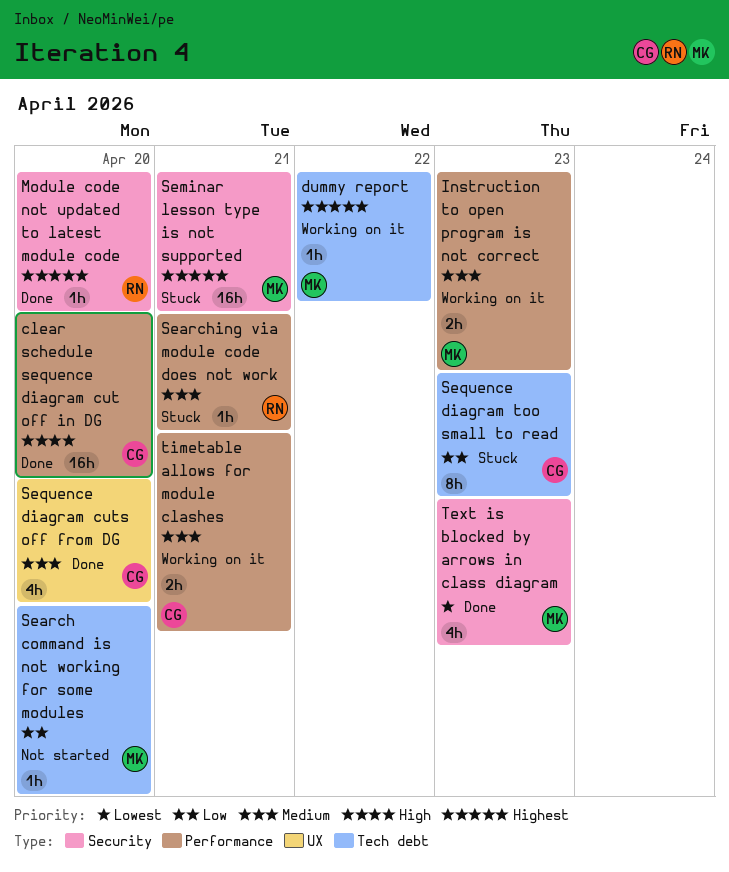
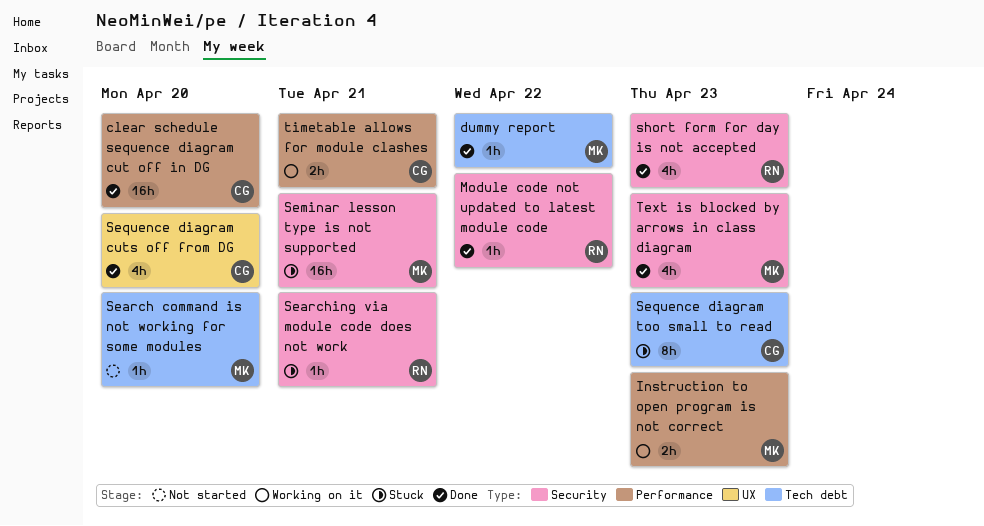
dummy report, status: Working on it -> Done
Module code not updated to latest module code, due: Apr 20 -> Apr 22
Searching via module code does not work, label: Performance -> Security
short form for day is not accepted: none -> present

